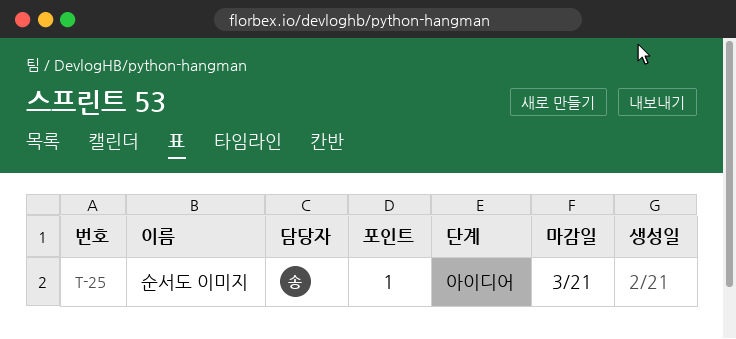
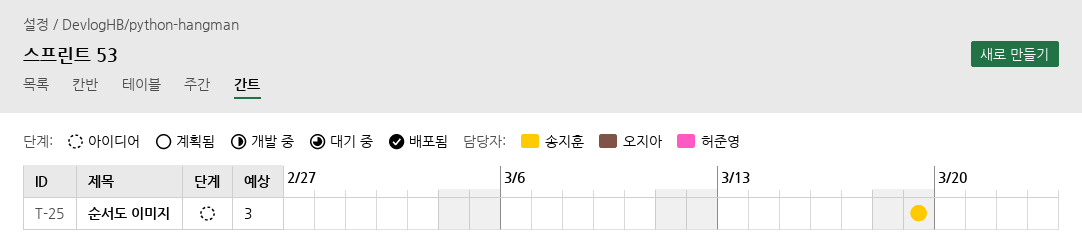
T-25, estimate: 1 -> 3
T-25, due: Mar 21 -> Mar 19

